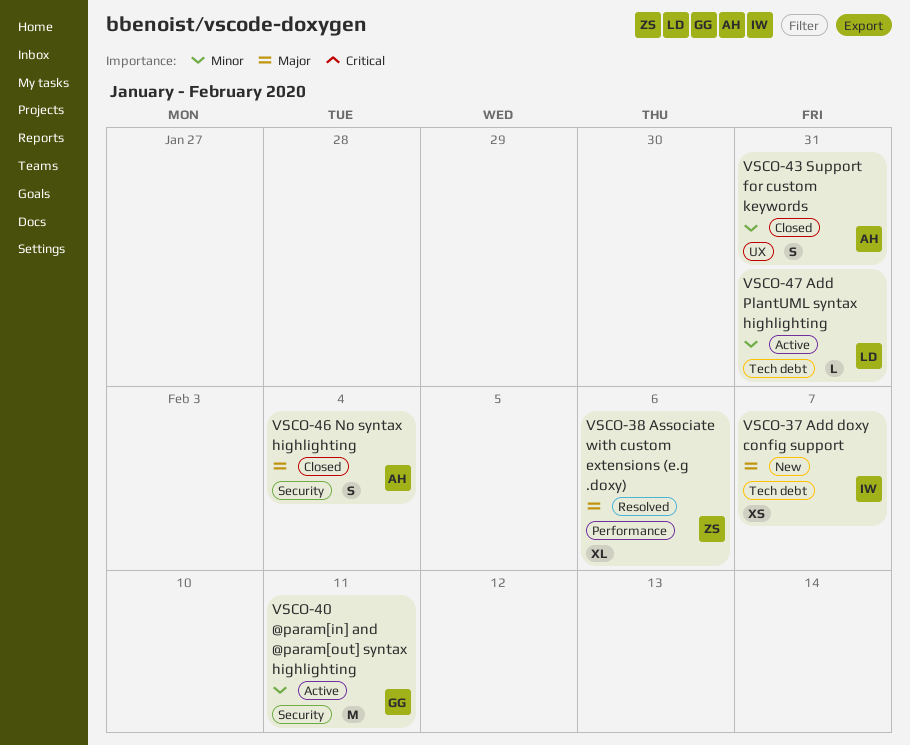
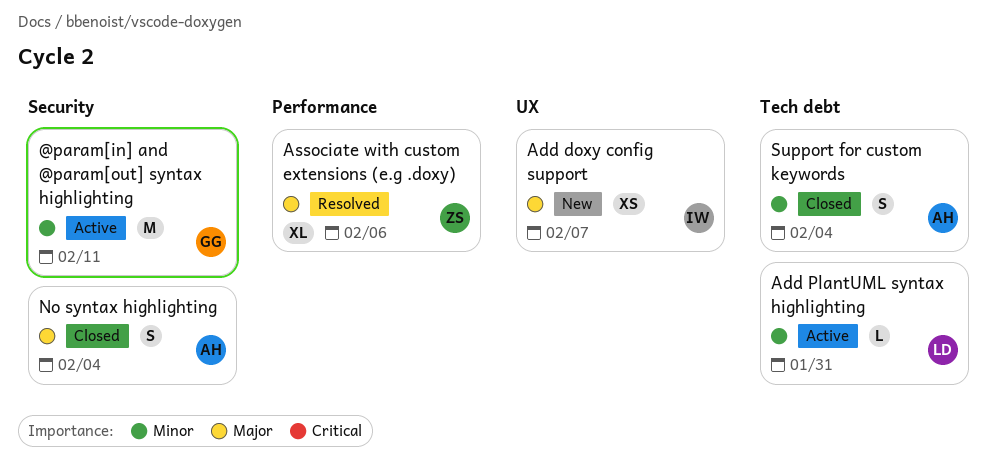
Add doxy config support, label: Tech debt -> UX
Support for custom keywords, label: UX -> Tech debt
Support for custom keywords, due: Jan 31 -> Feb 4

